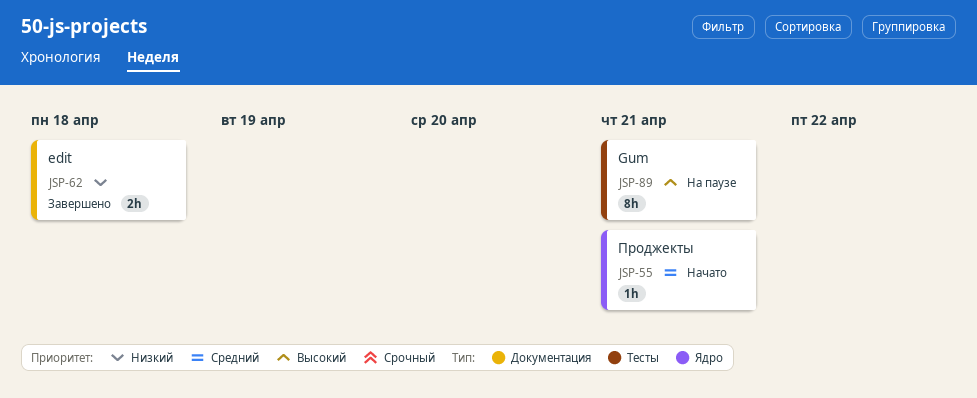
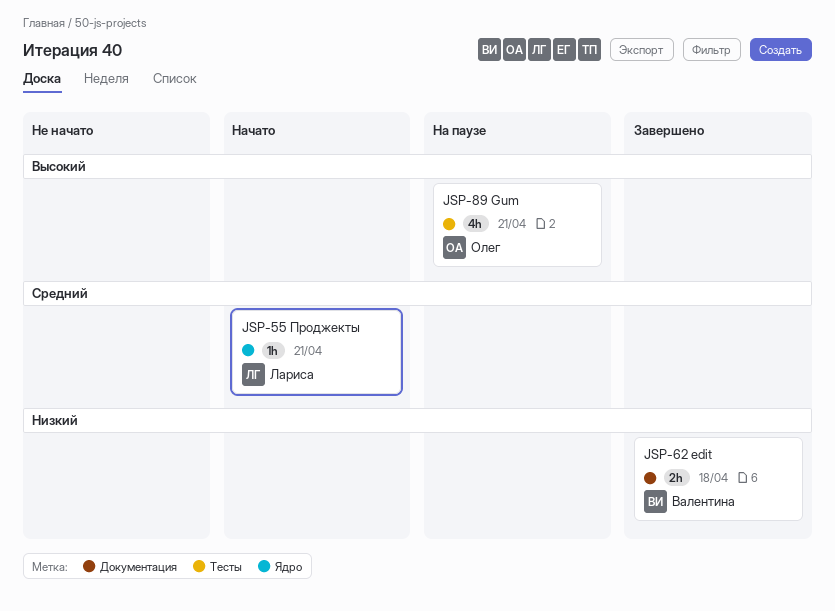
JSP-89, estimate: 8h -> 4h

